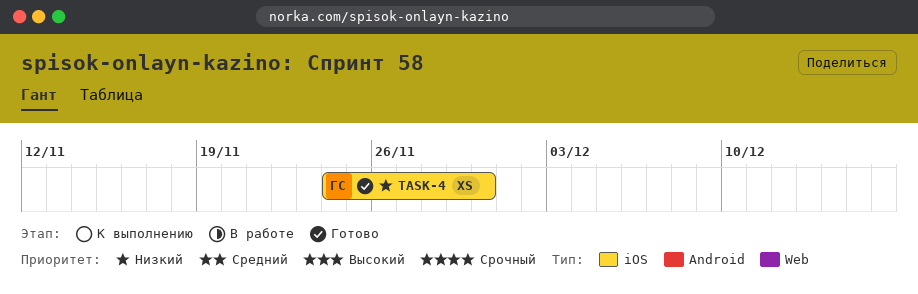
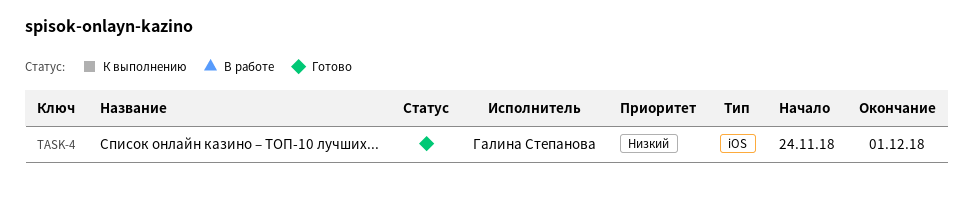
TASK-4, due: Nov 30 -> Dec 1

